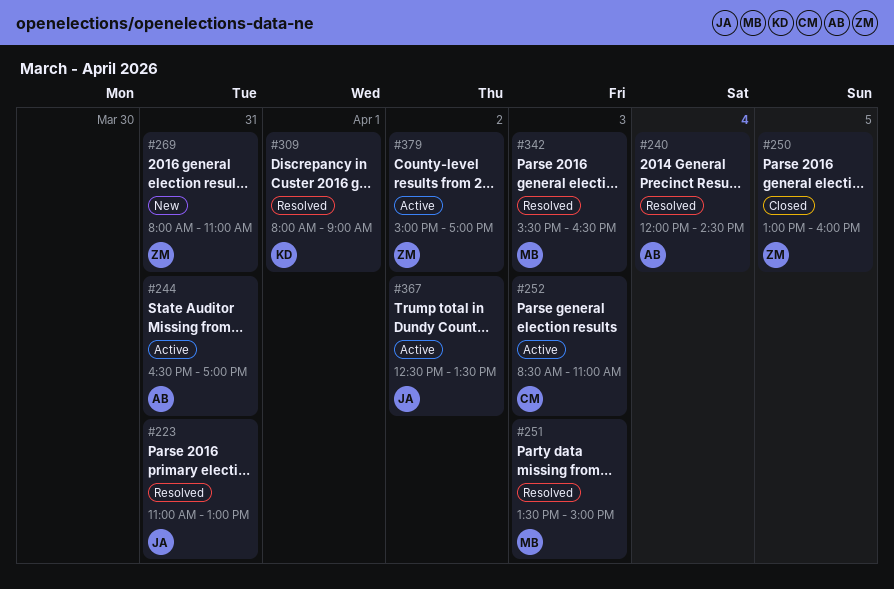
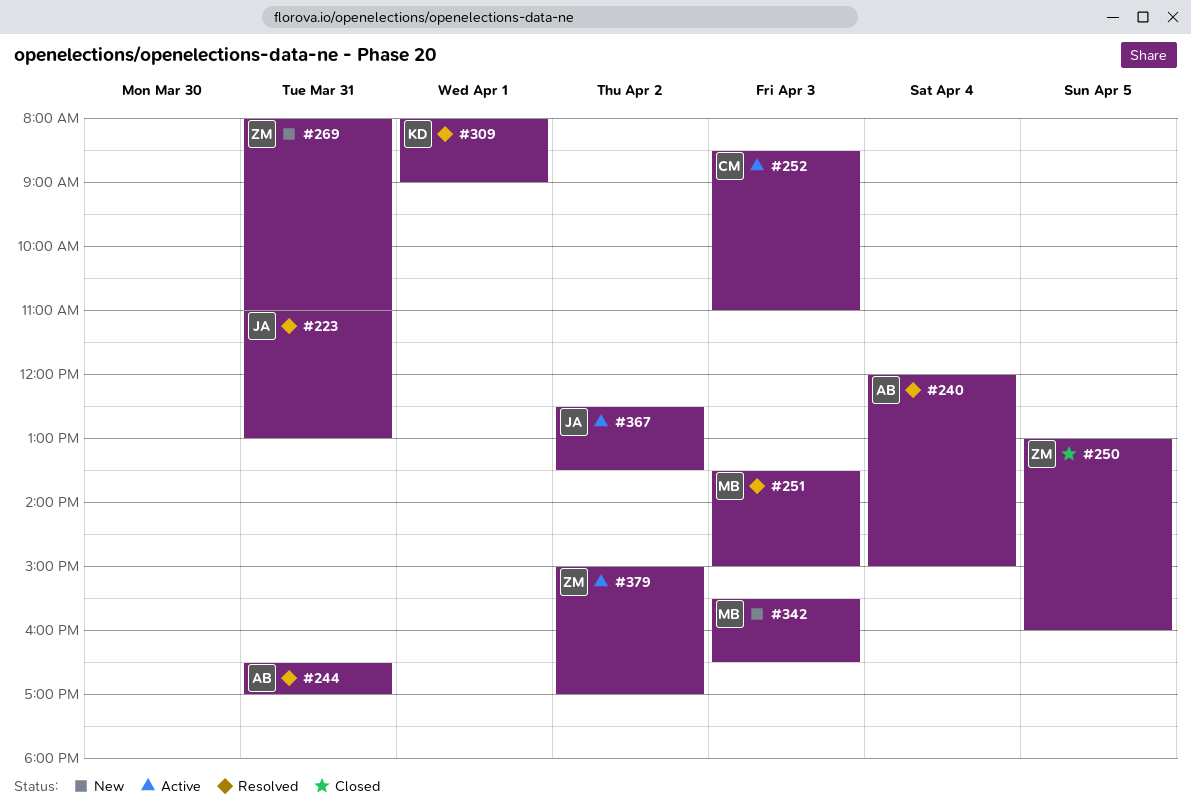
#240, ends: 14:30 -> 15:00
#244, status: Active -> Resolved
#342, status: Resolved -> New

